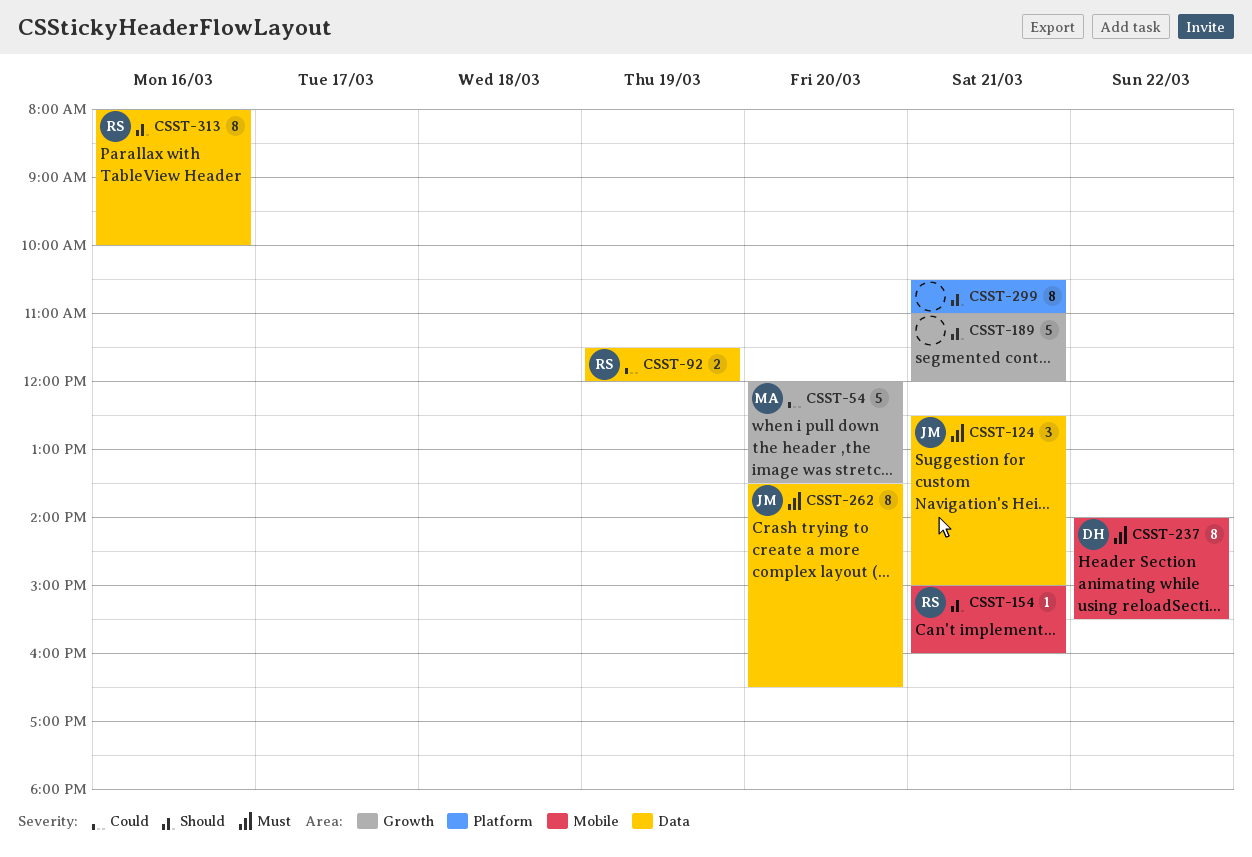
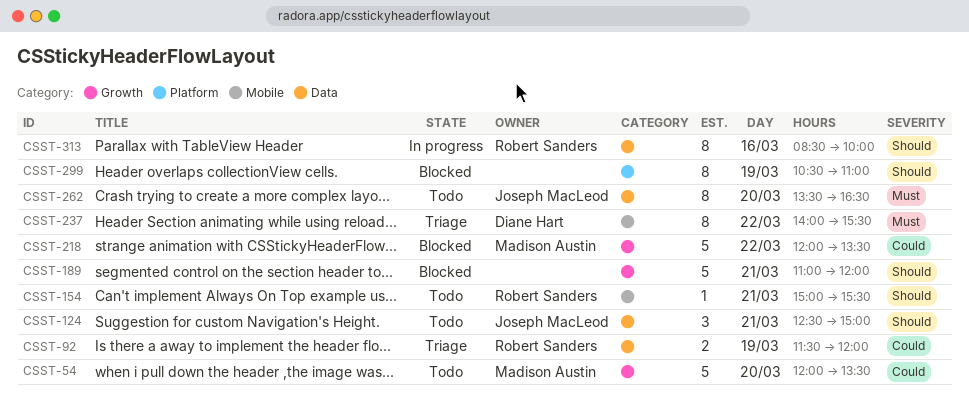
CSST-124, priority: Must -> Should
CSST-154, ends: 16:00 -> 15:30
CSST-218: none -> present
CSST-299, day: Mar 21 -> Mar 19
CSST-313, begins: 08:00 -> 08:30

